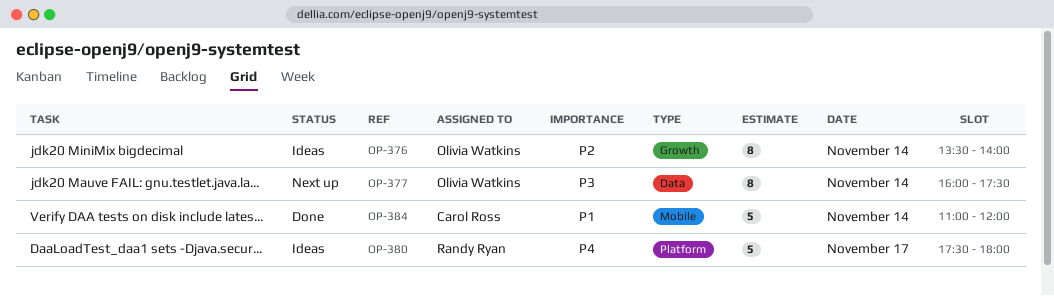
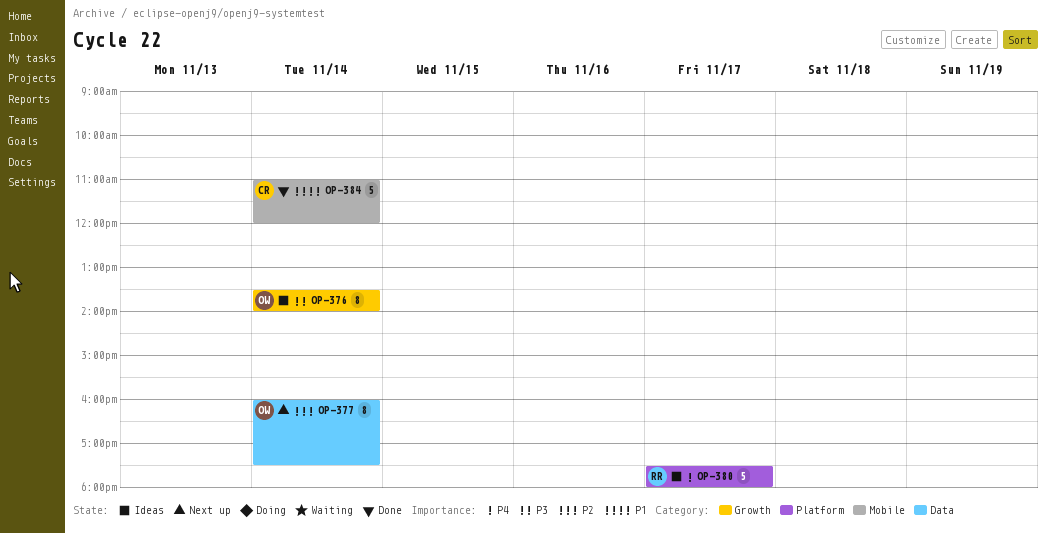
OP-376, priority: P2 -> P3
OP-377, priority: P3 -> P2

